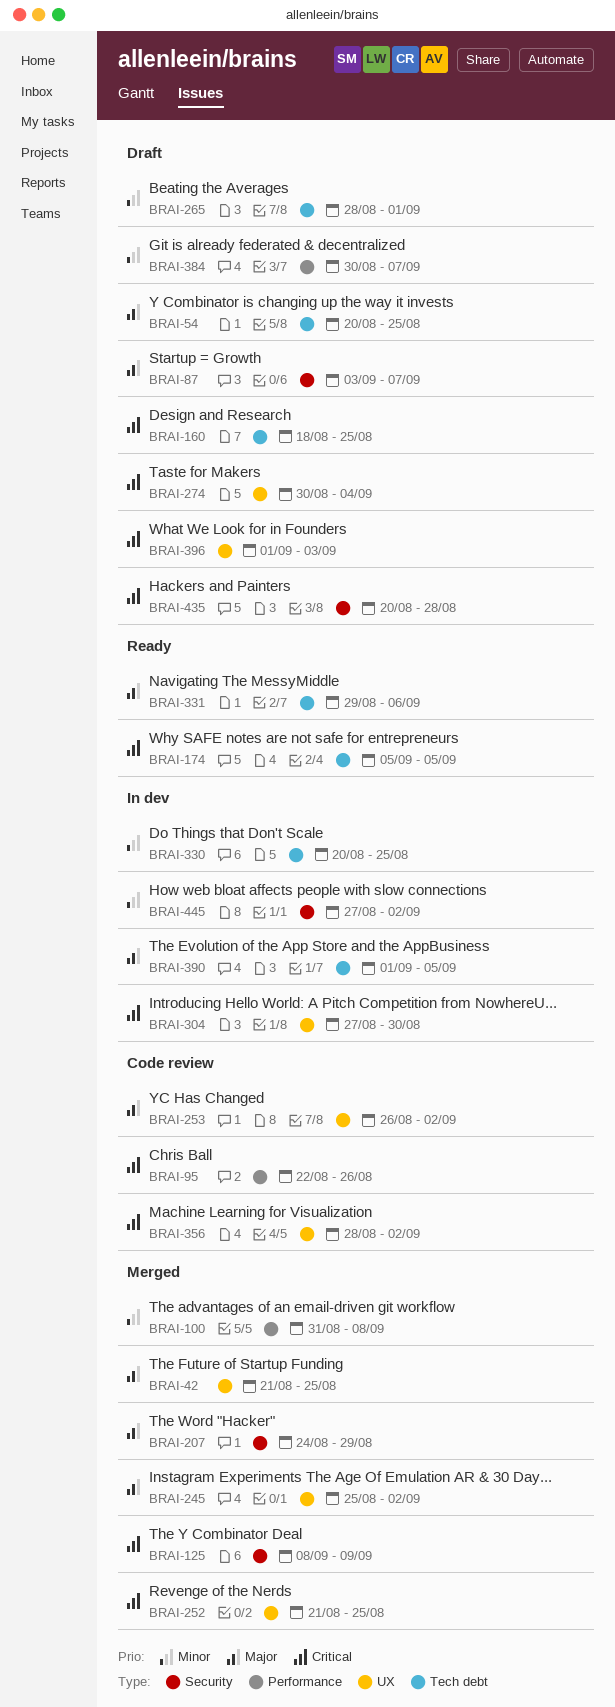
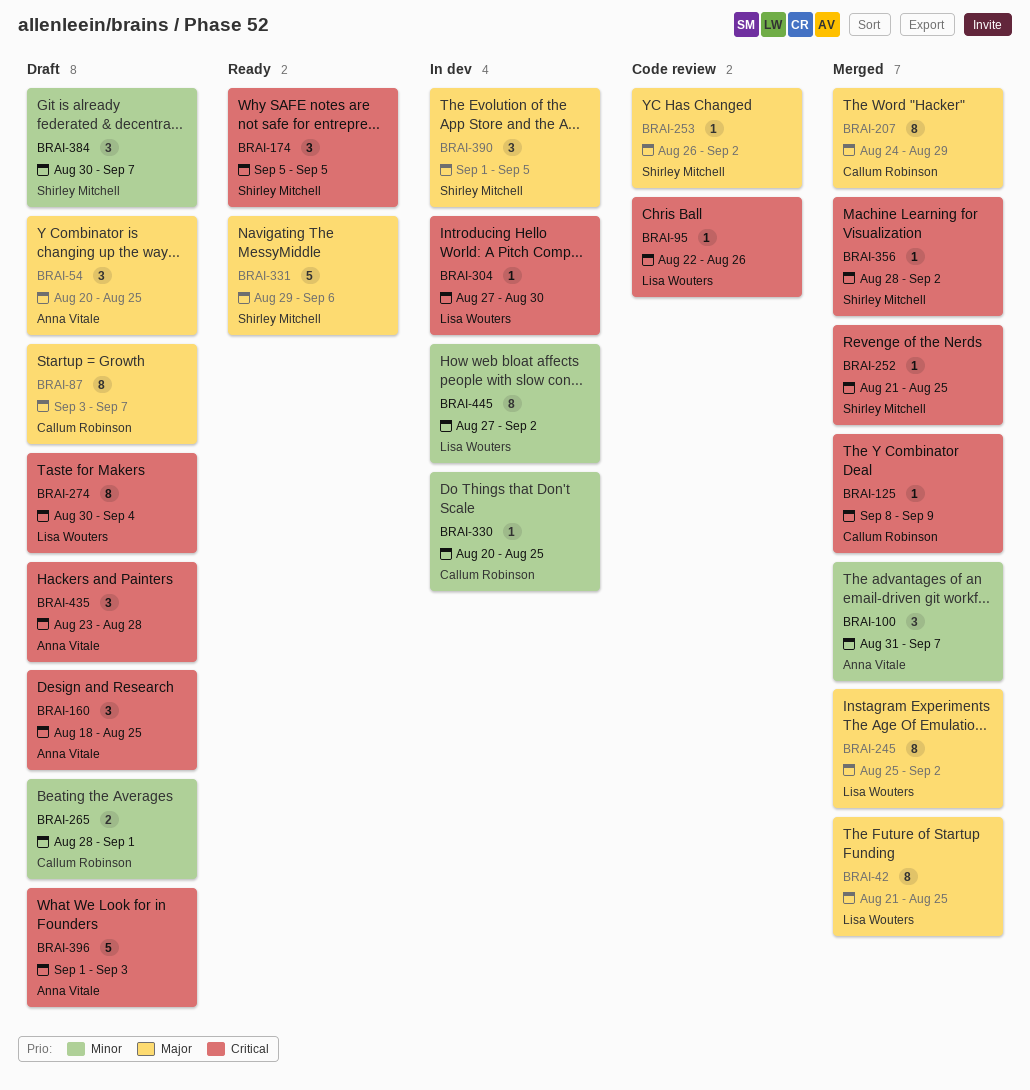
BRAI-100, due: Sep 8 -> Sep 7
BRAI-356, status: Code review -> Merged
BRAI-435, start: Aug 20 -> Aug 23

